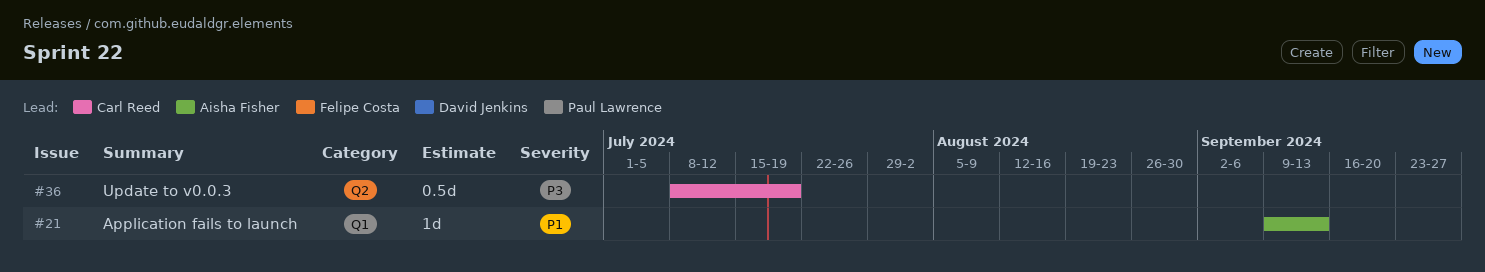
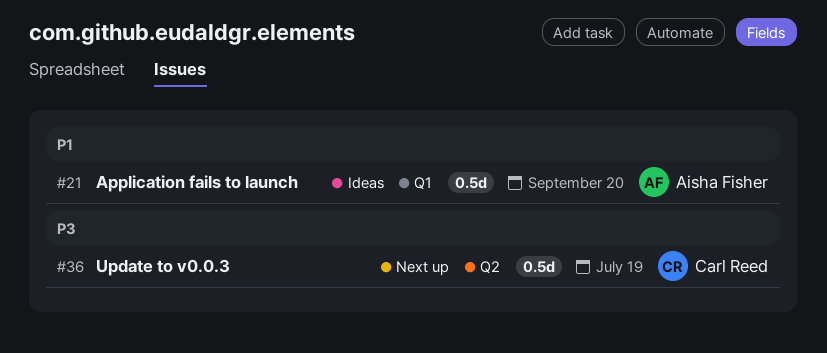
#21, estimate: 1d -> 0.5d
#21, due: Sep 13 -> Sep 20

